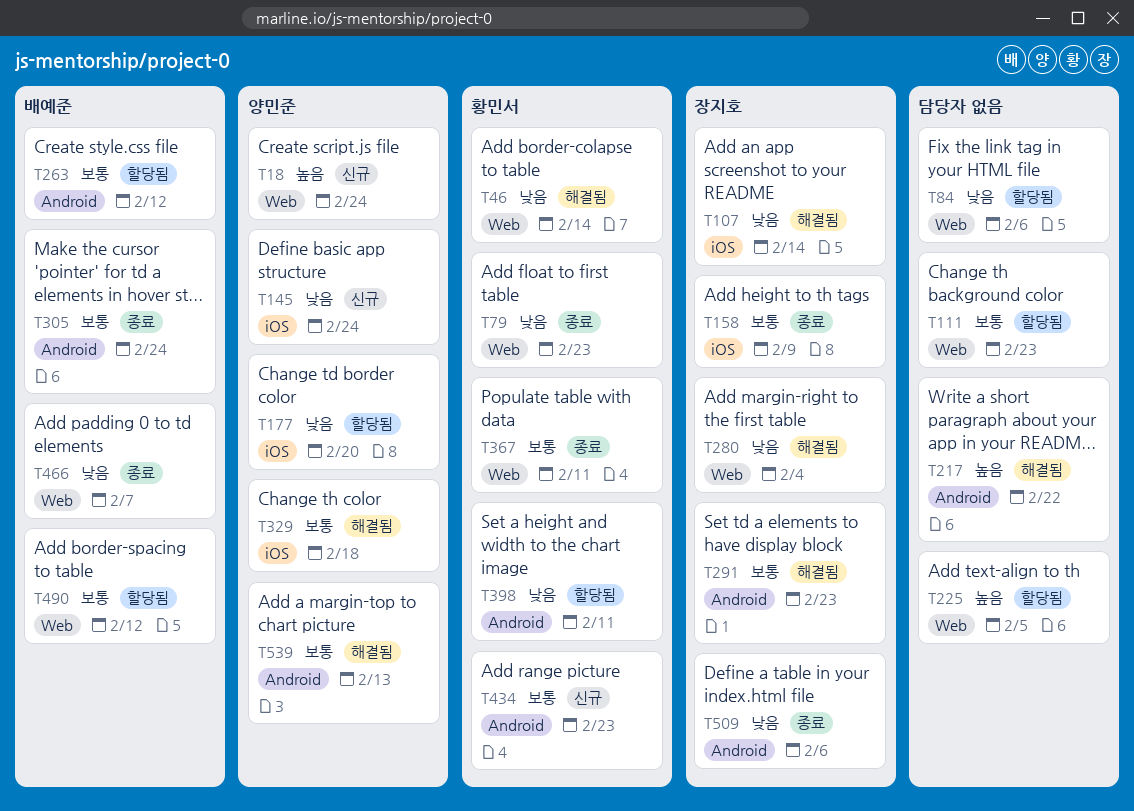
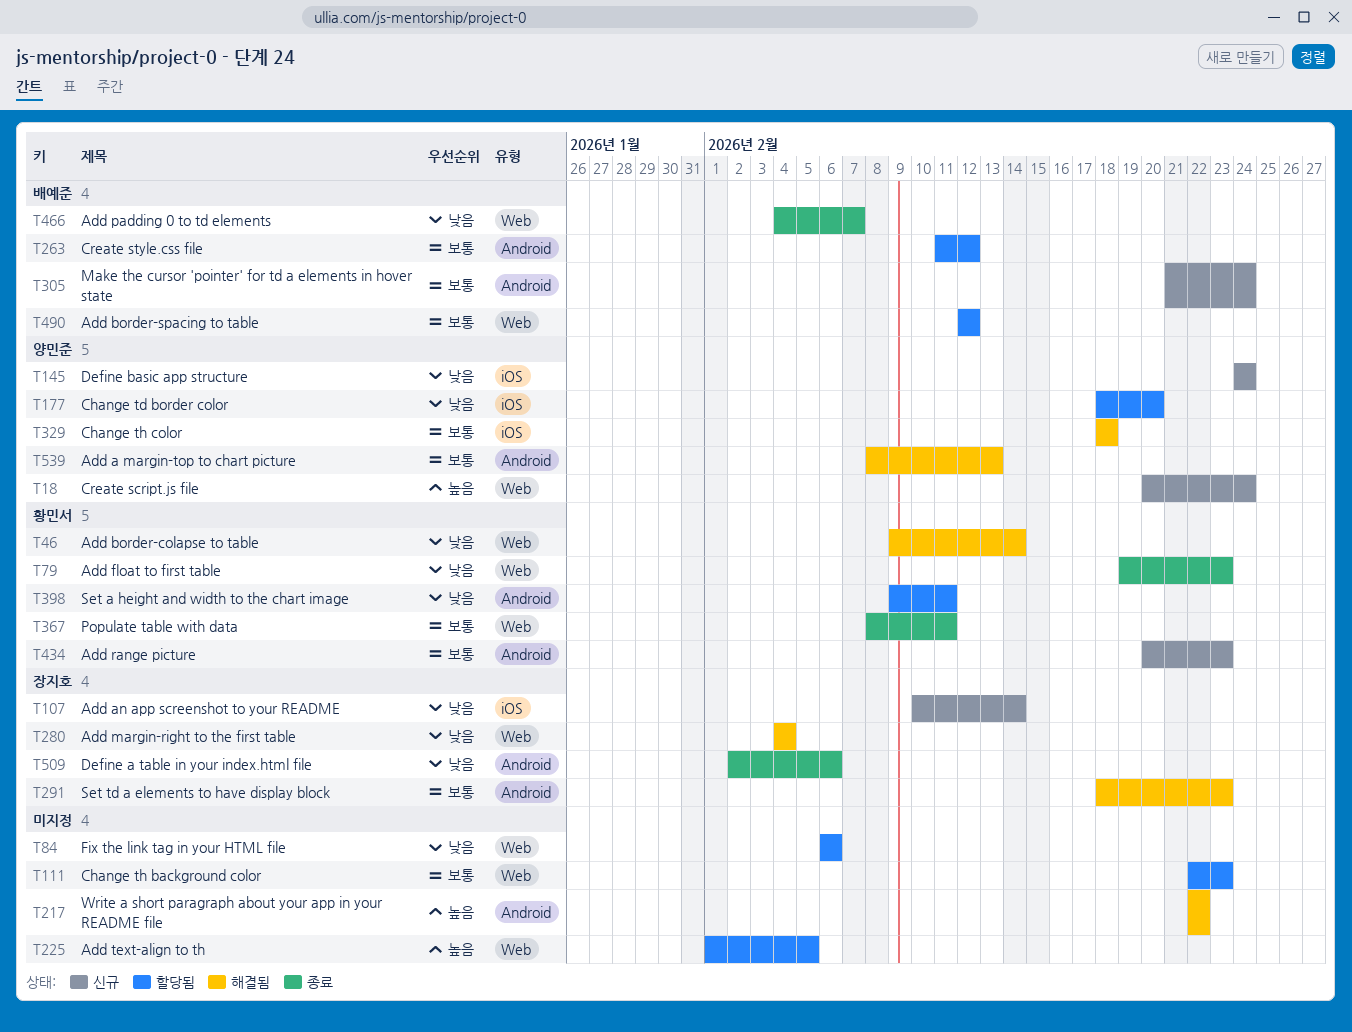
T107, status: 해결됨 -> 신규
T158: present -> none
T305, status: 종료 -> 신규

